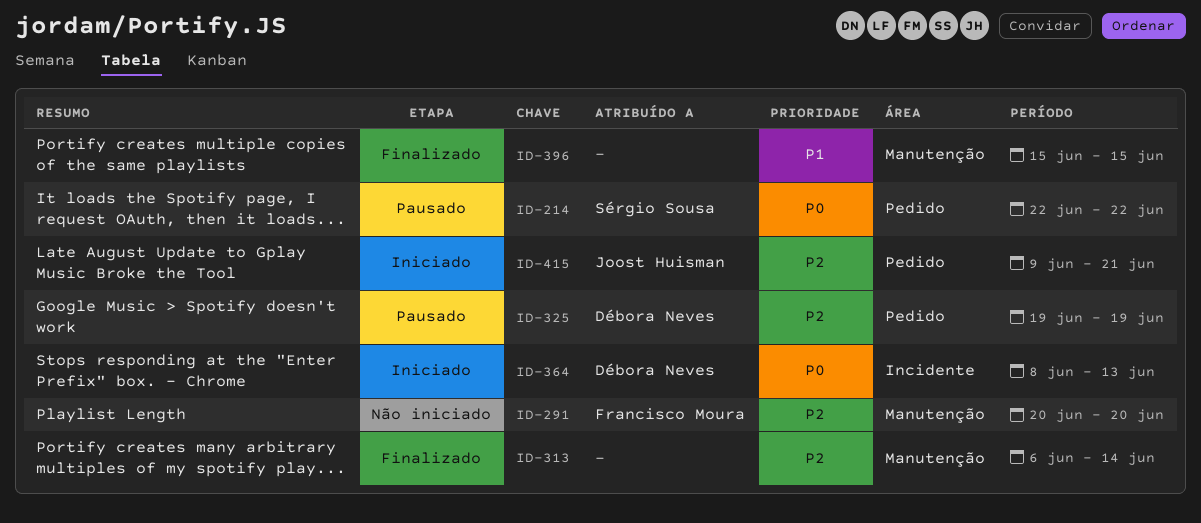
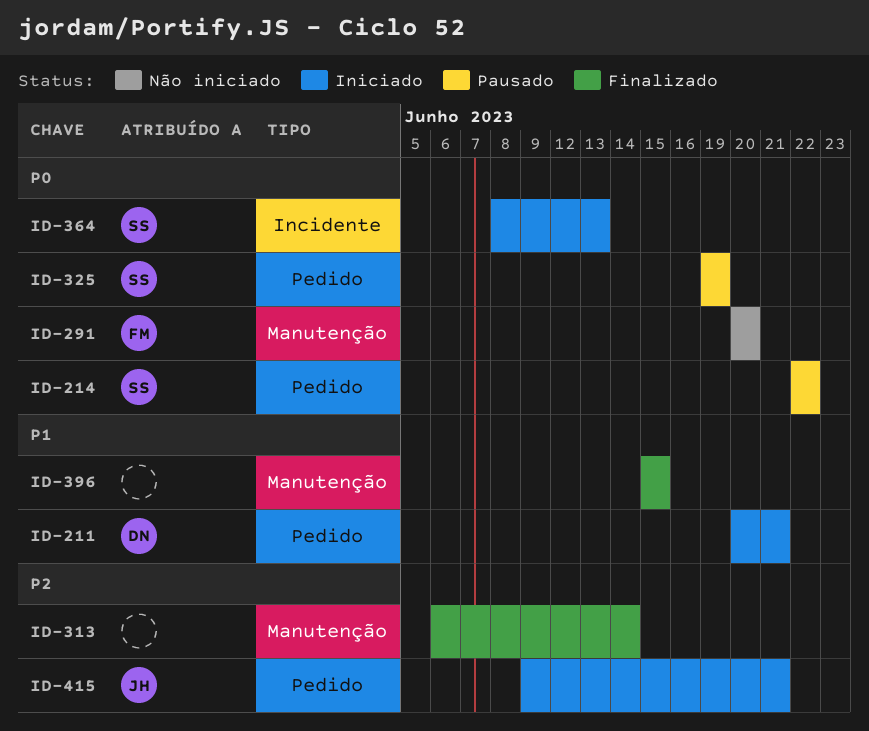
ID-211: none -> present
ID-291, priority: P2 -> P0
ID-325, owner: Débora Neves -> Sérgio Sousa
ID-325, priority: P2 -> P0
ID-364, owner: Débora Neves -> Sérgio Sousa

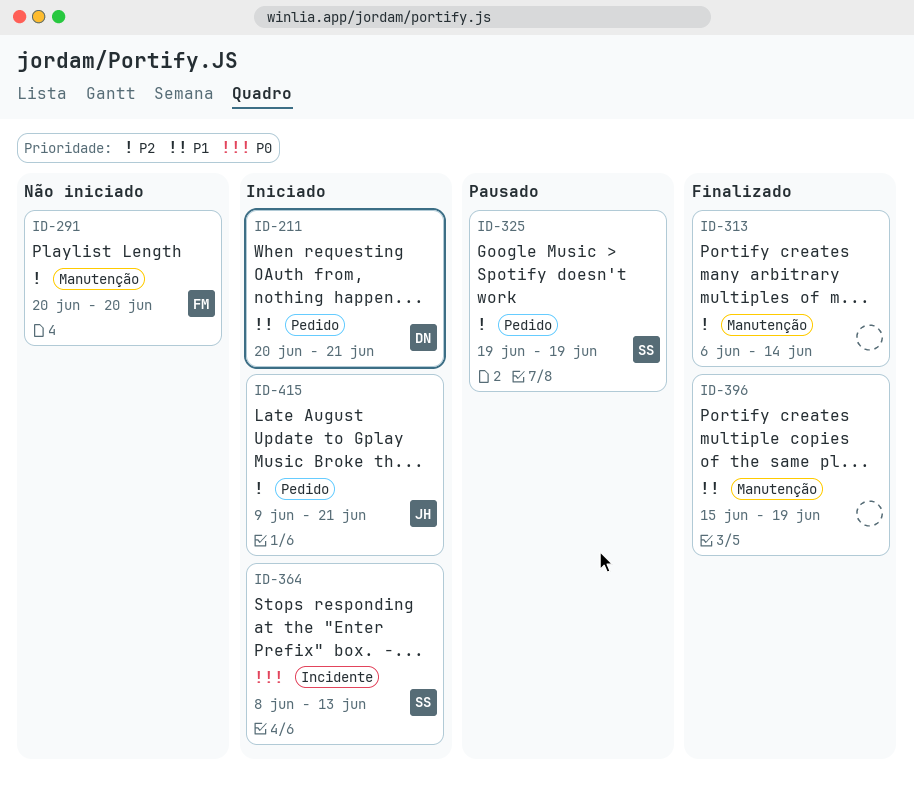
ID-214: present -> none
ID-291, priority: P0 -> P2
ID-325, priority: P0 -> P2
ID-396, due: Jun 15 -> Jun 19

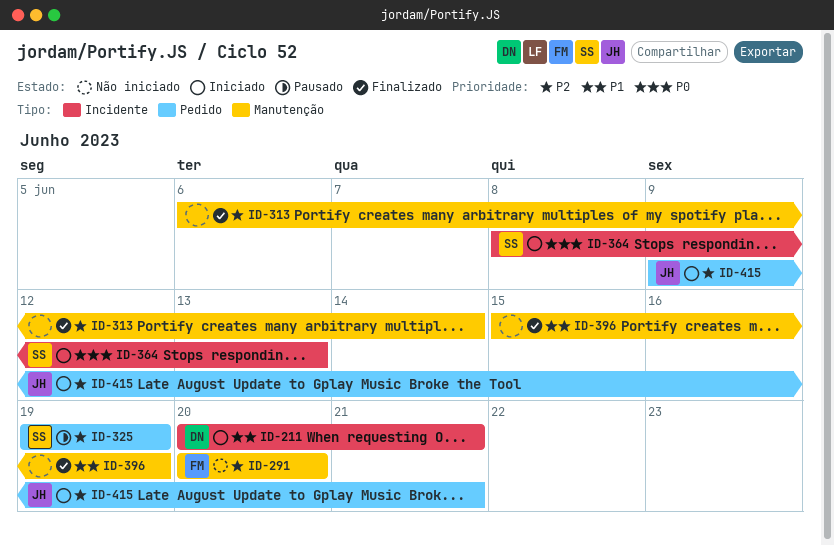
ID-211, label: Pedido -> Incidente

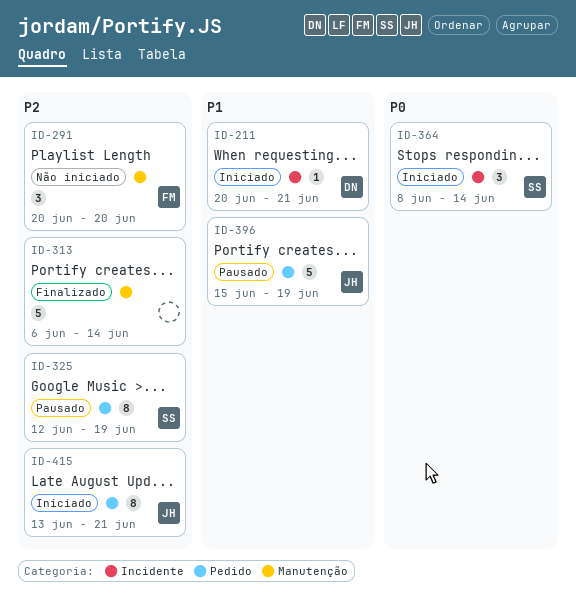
ID-325, start: Jun 19 -> Jun 12
ID-364, due: Jun 13 -> Jun 14
ID-396, status: Finalizado -> Pausado
ID-396, owner: none -> JH
ID-396, label: Manutenção -> Pedido
ID-415, start: Jun 9 -> Jun 13

